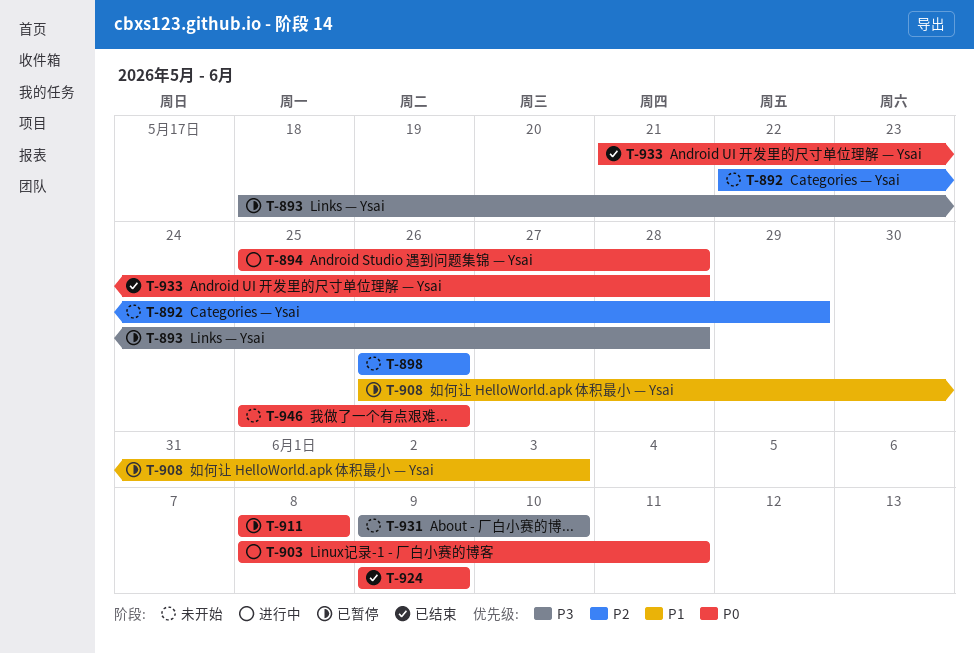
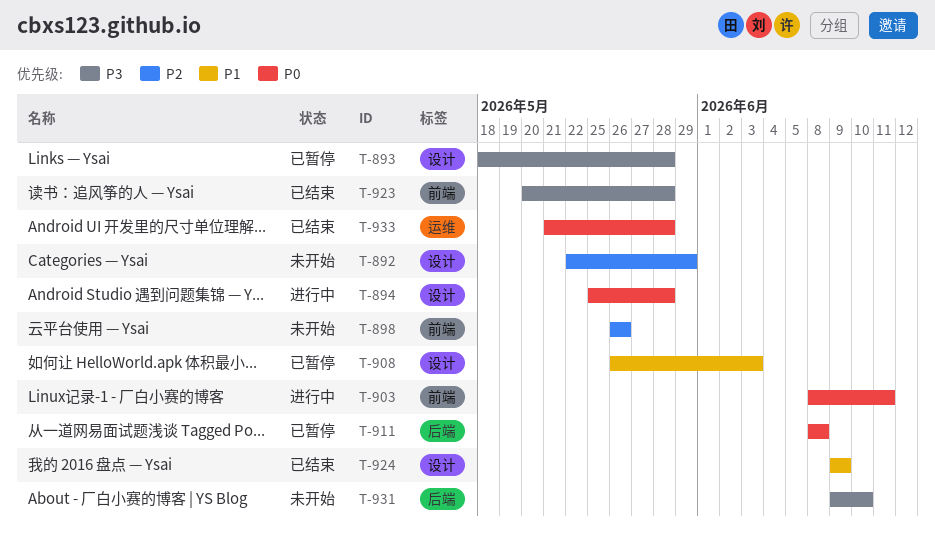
T-923: none -> present
T-924, priority: P0 -> P1
T-946: present -> none

